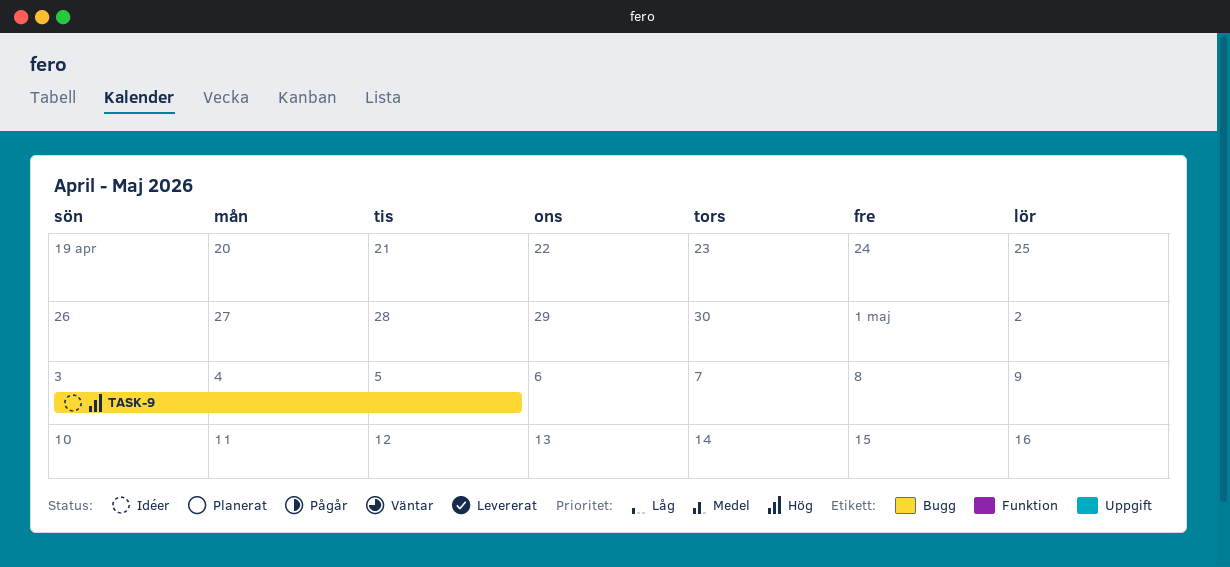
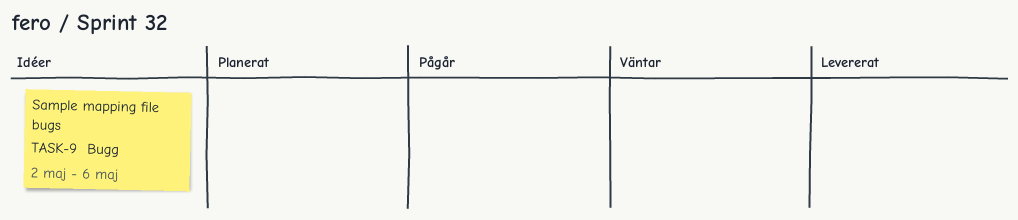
TASK-9, start: May 3 -> May 2
TASK-9, due: May 5 -> May 6

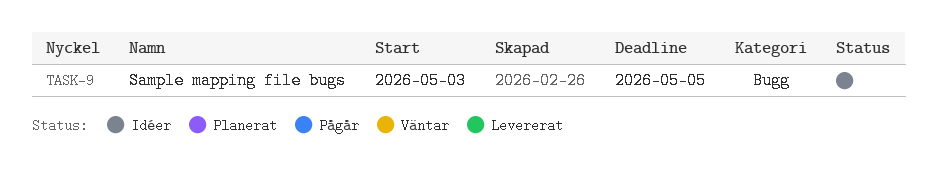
TASK-9, start: May 2 -> May 3
TASK-9, due: May 6 -> May 5

